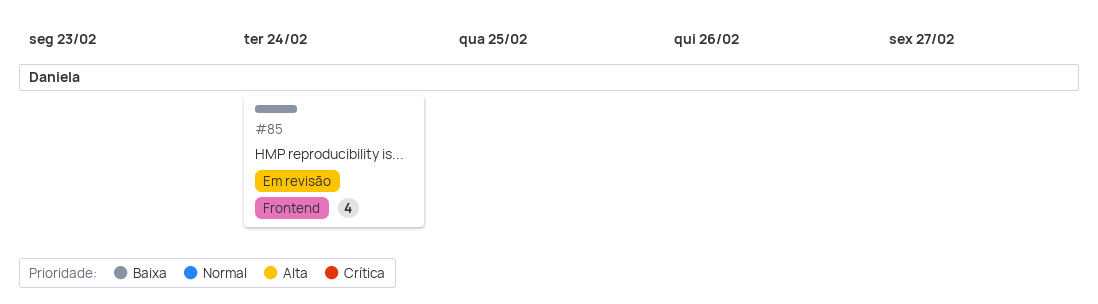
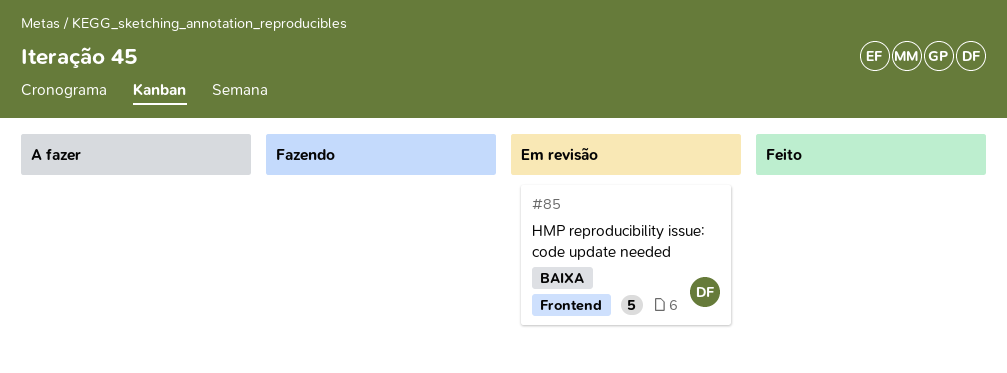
#85, estimate: 4 -> 5

